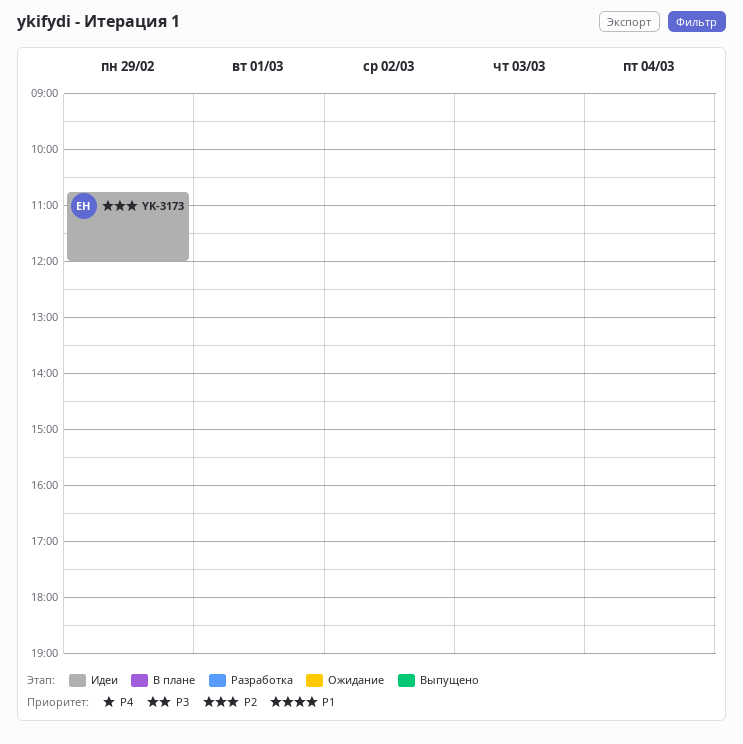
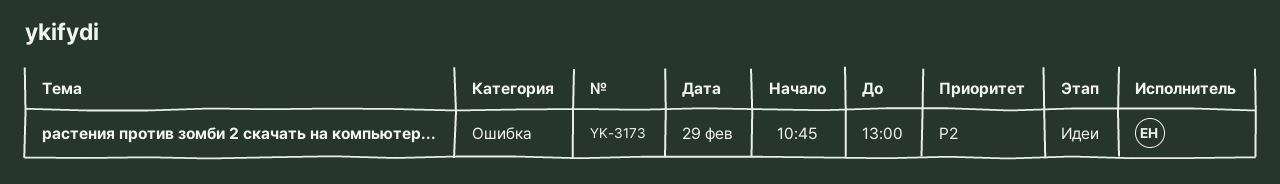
YK-3173, ends: 12:00 -> 13:00

